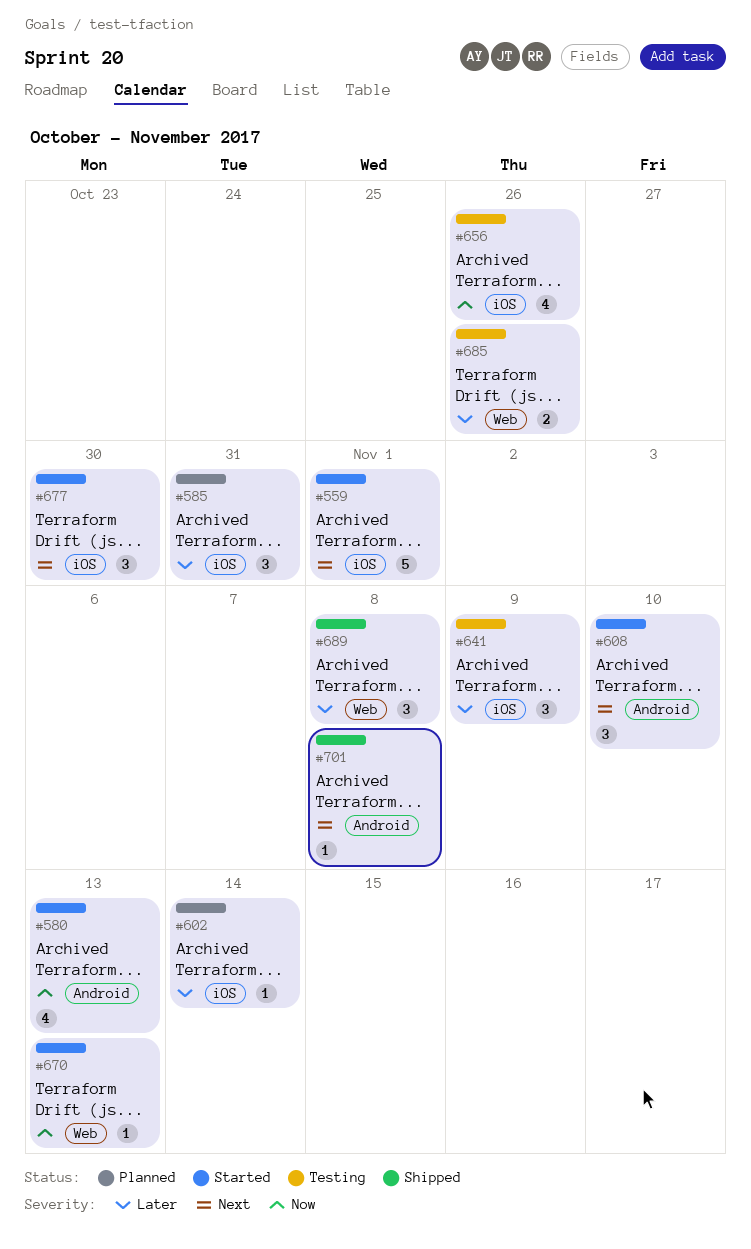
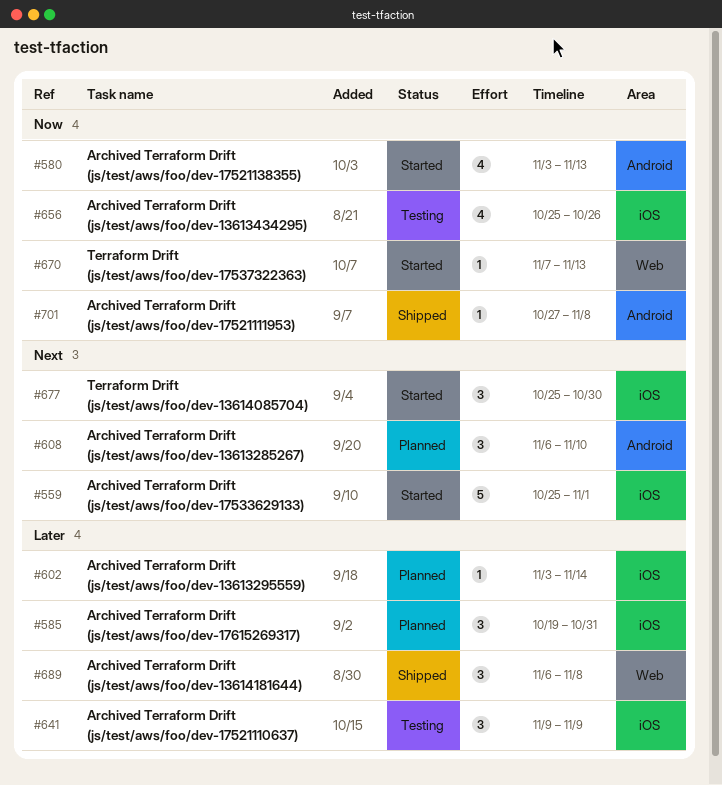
#608, status: Started -> Planned
#685: present -> none
#701, priority: Next -> Now

